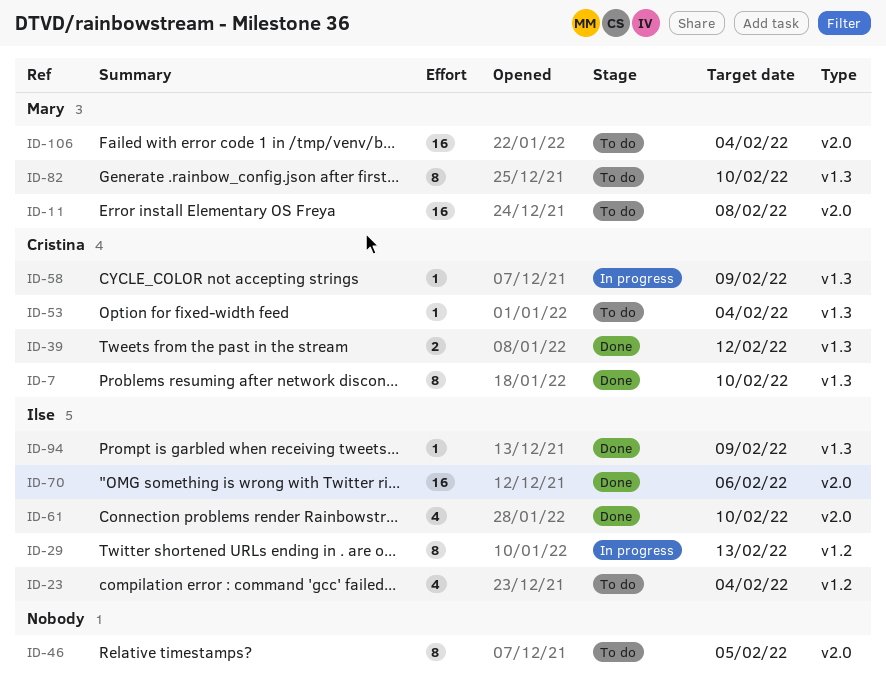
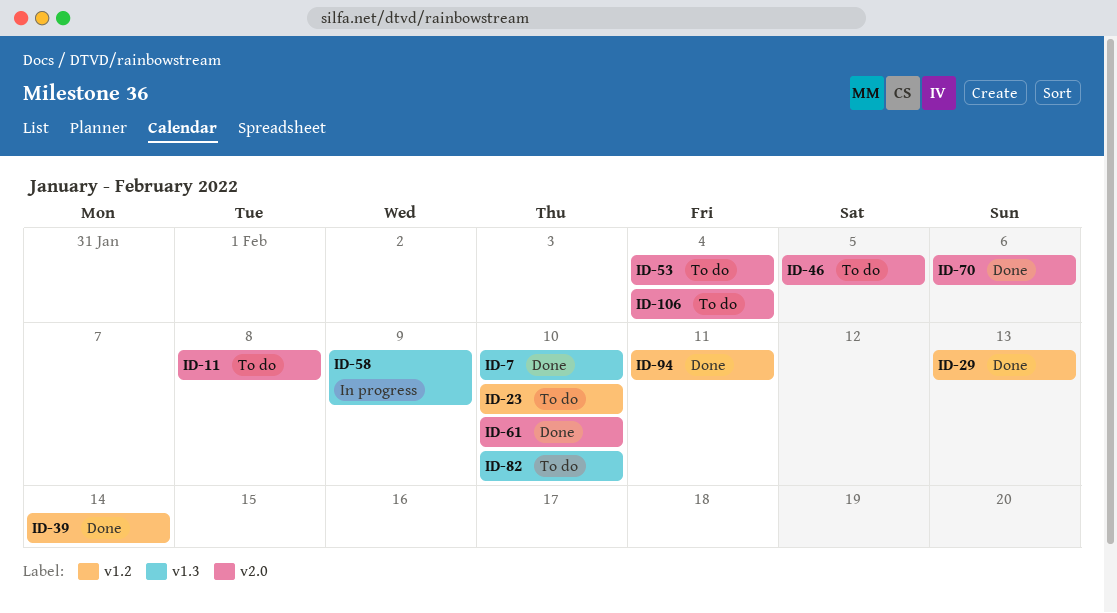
ID-23, due: Feb 4 -> Feb 10
ID-29, status: In progress -> Done
ID-39, label: v1.3 -> v1.2
ID-39, due: Feb 12 -> Feb 14
ID-53, label: v1.3 -> v2.0
ID-94, label: v1.3 -> v1.2
ID-94, due: Feb 9 -> Feb 11

